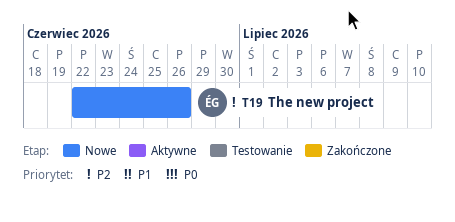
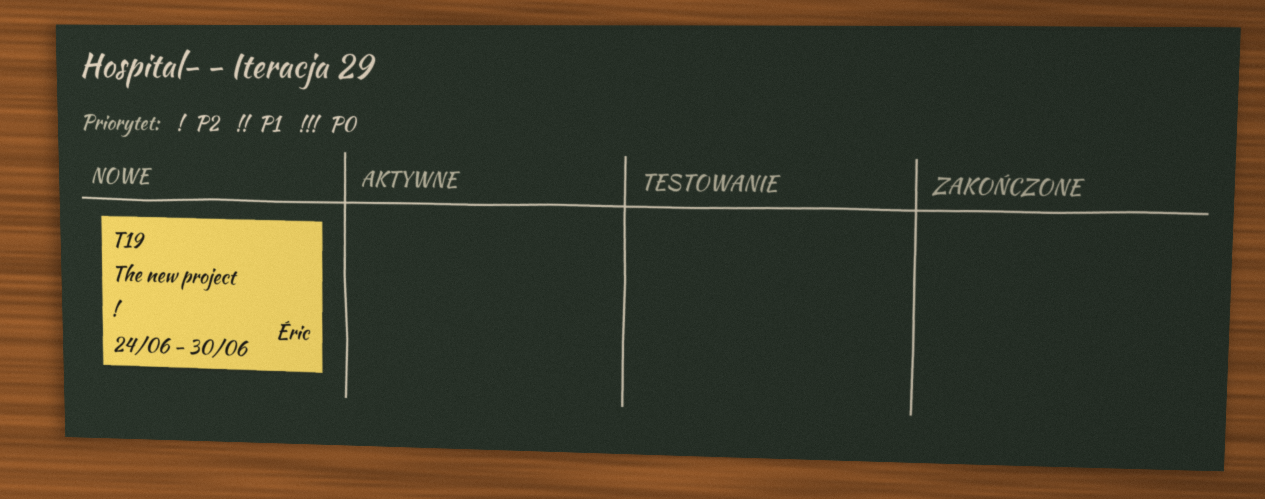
T19, start: Jun 22 -> Jun 24
T19, due: Jun 26 -> Jun 30

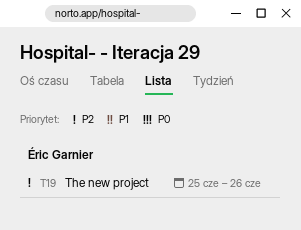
T19, start: Jun 24 -> Jun 25
T19, due: Jun 30 -> Jun 26

